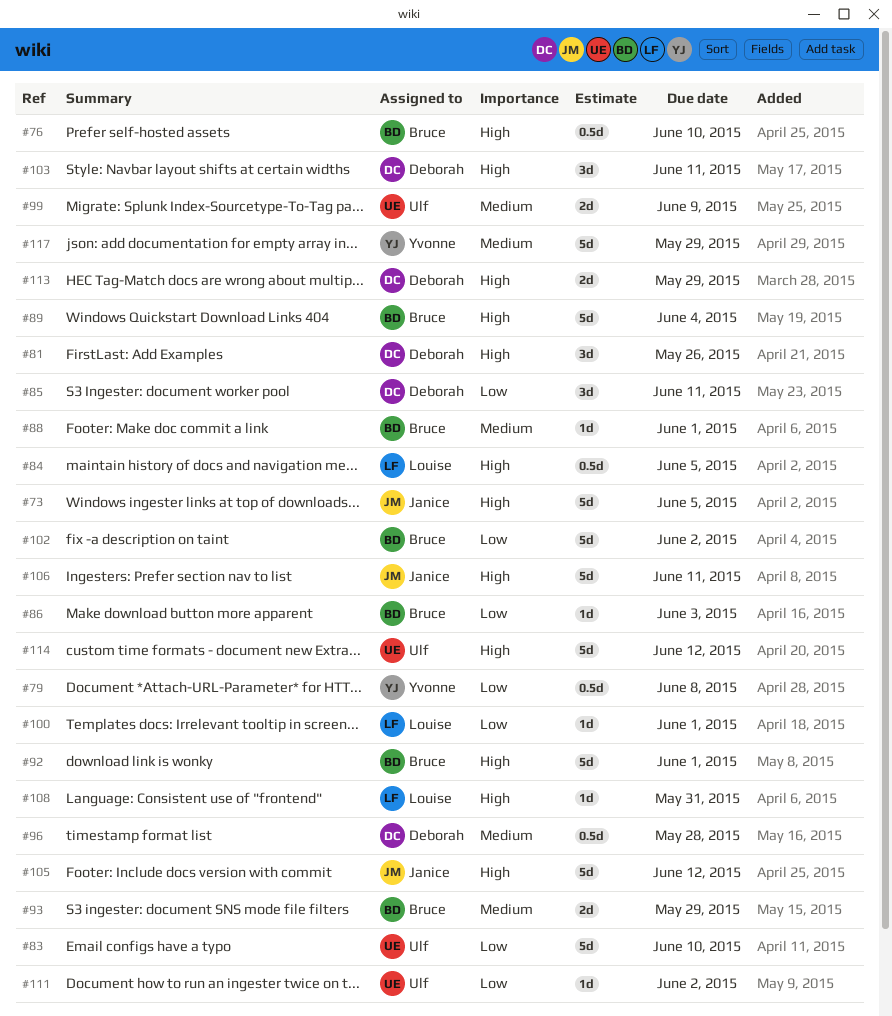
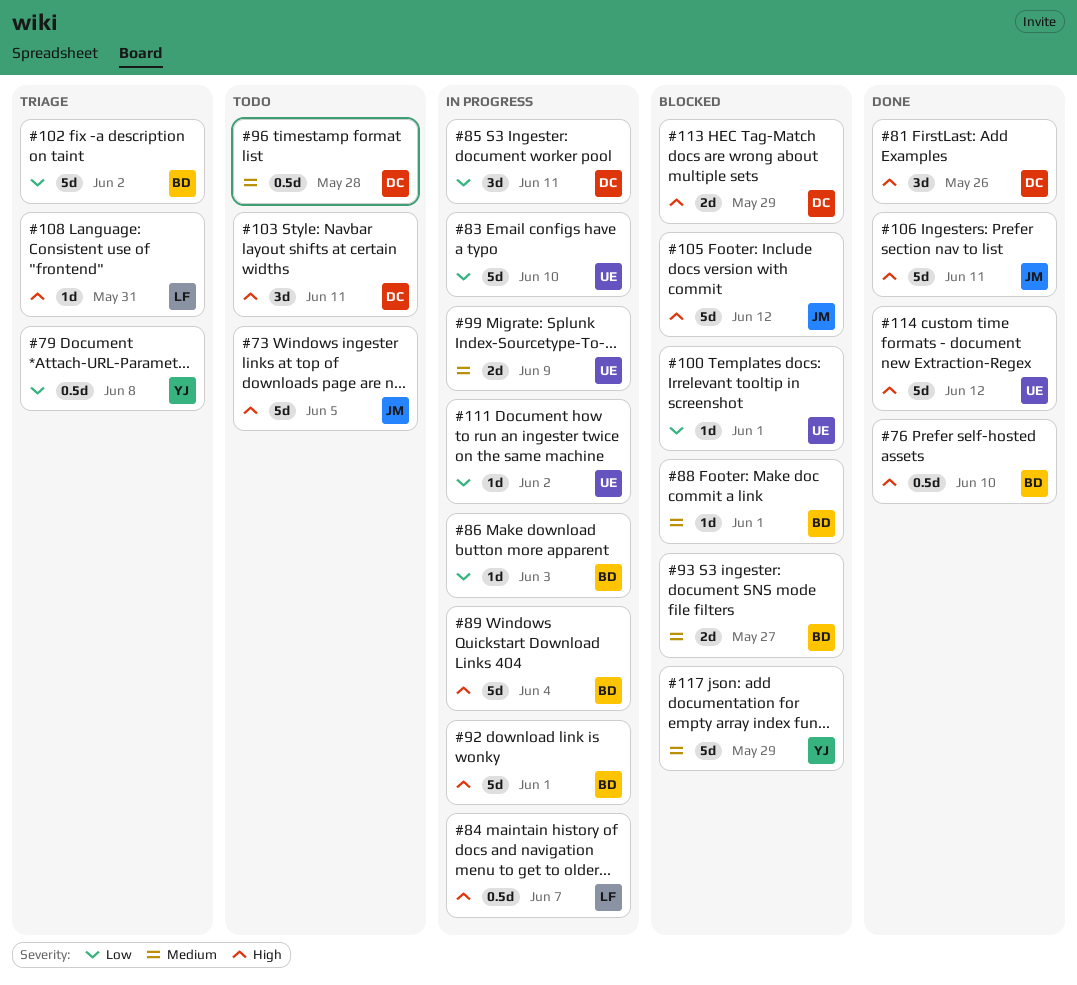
#84, due: Jun 5 -> Jun 7
#93, due: May 29 -> May 27
#100, owner: Louise -> Ulf

